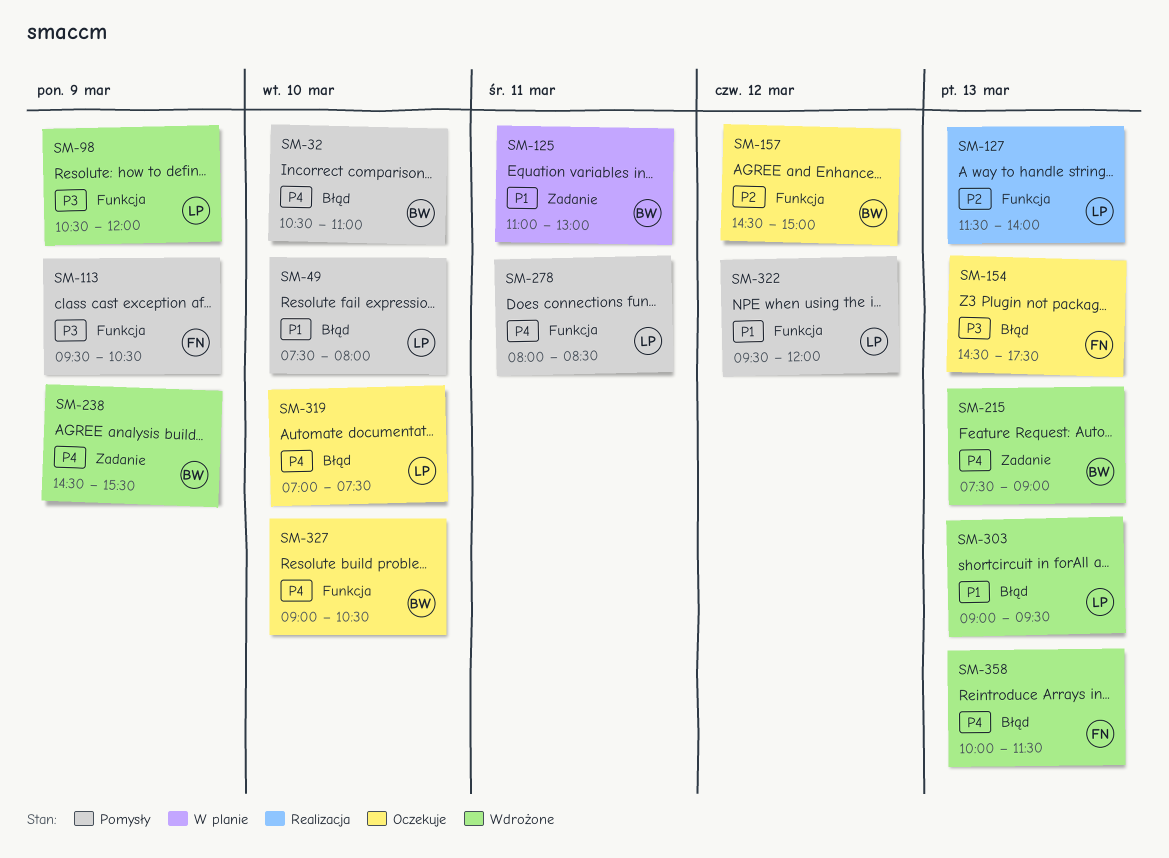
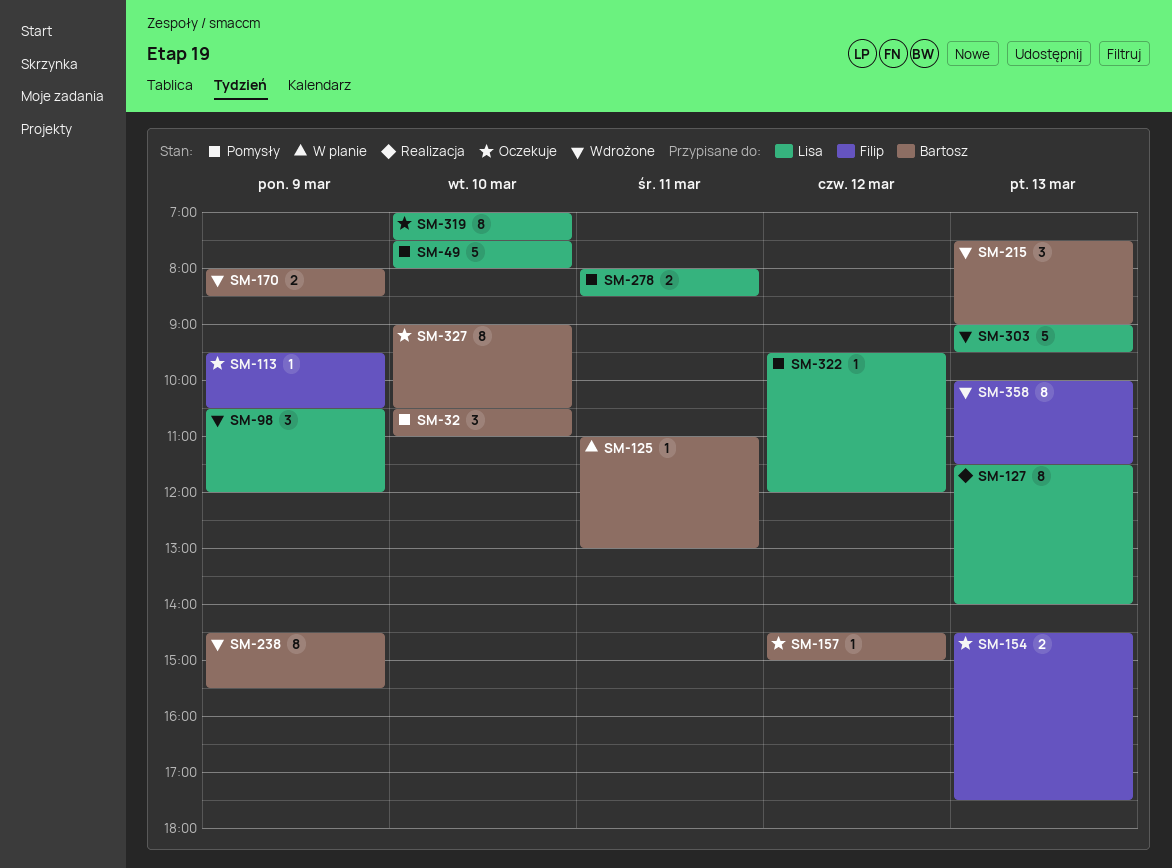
SM-113, status: Pomysły -> Oczekuje
SM-170: none -> present

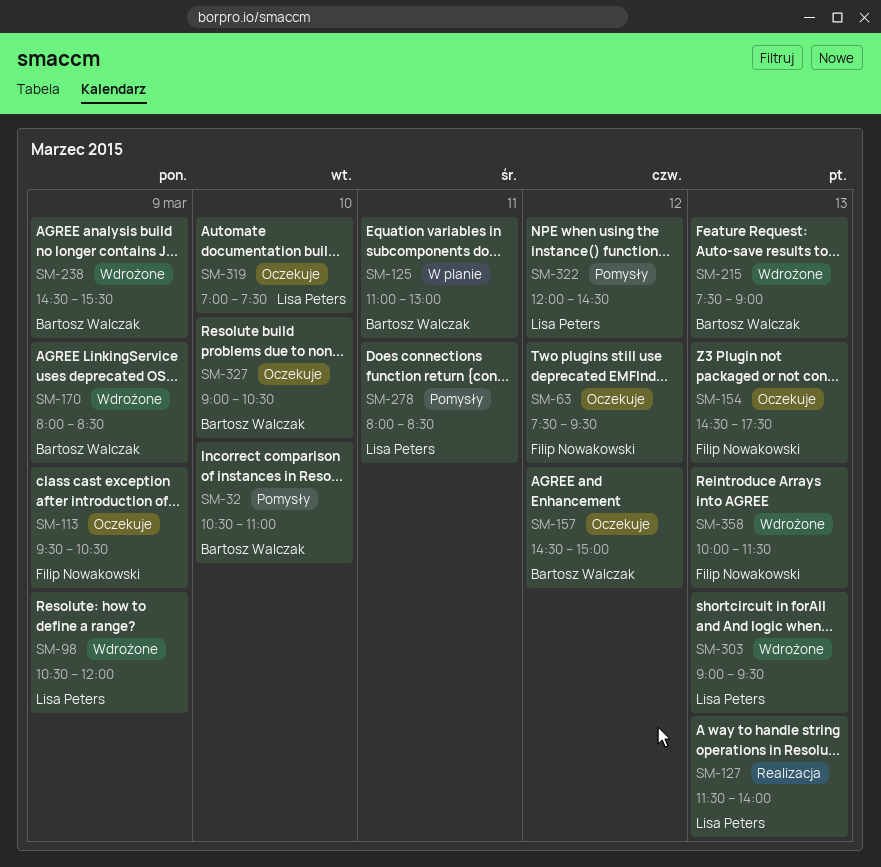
SM-49: present -> none
SM-63: none -> present
SM-322, begins: 09:30 -> 12:00
SM-322, ends: 12:00 -> 14:30

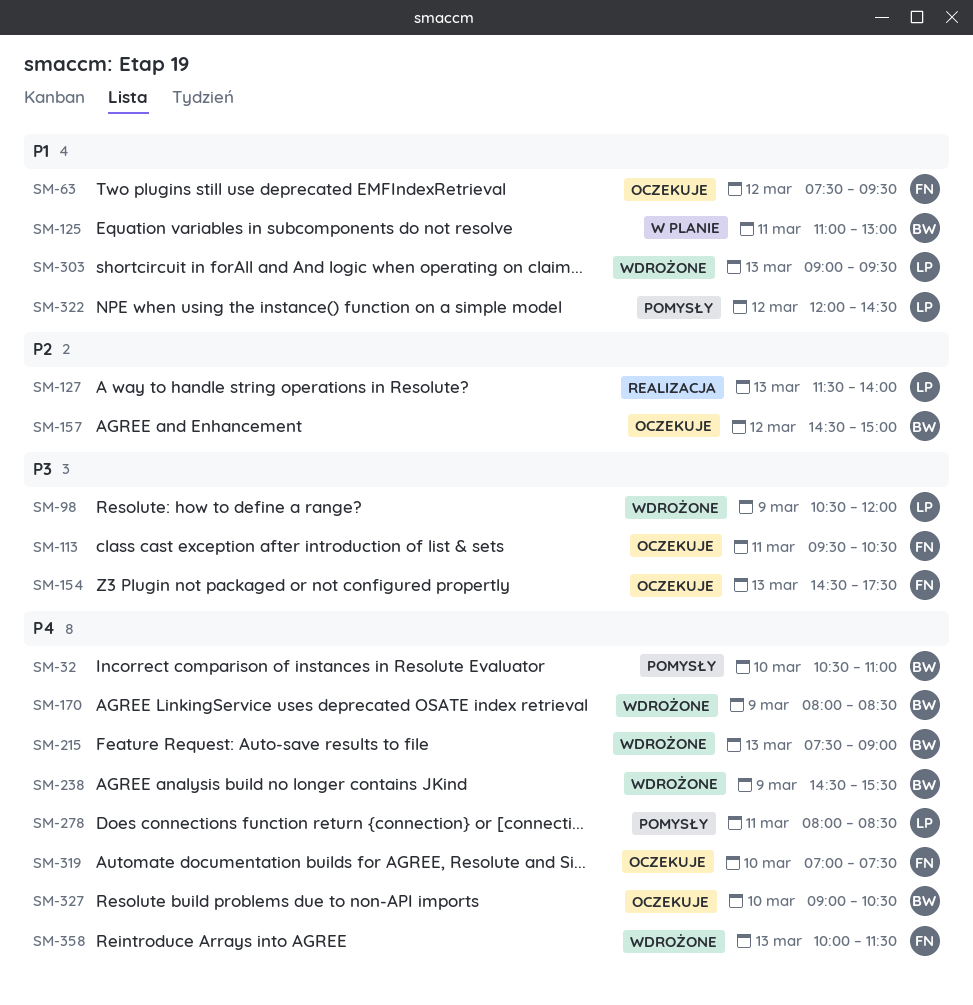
SM-113, day: Mar 9 -> Mar 11
SM-319, owner: Lisa Peters -> Filip Nowakowski

